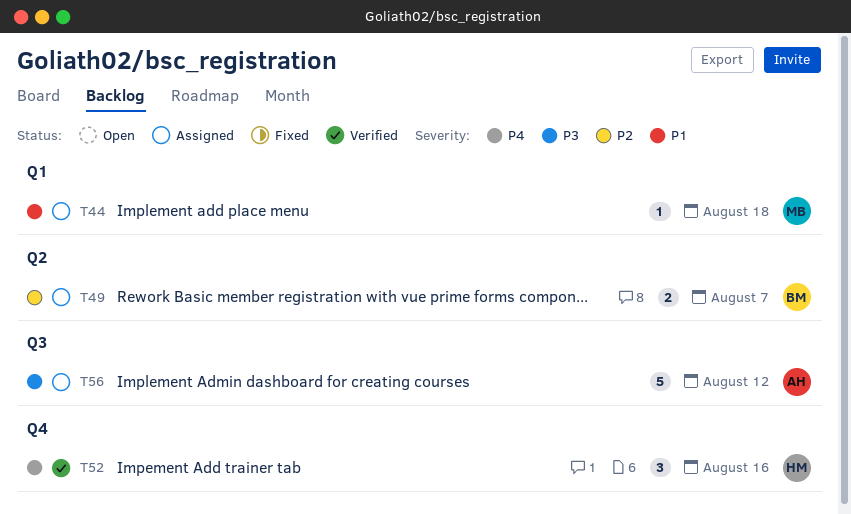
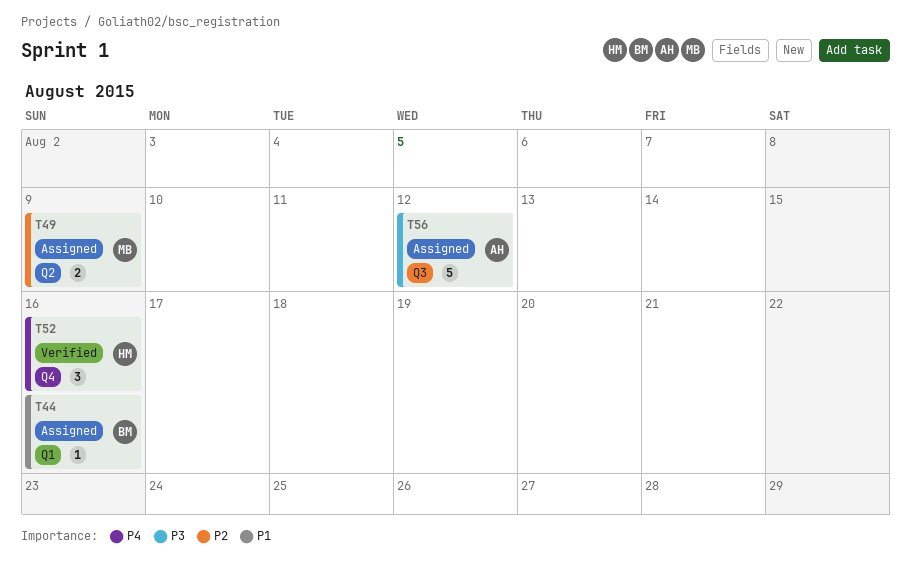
T44, owner: MB -> BM
T44, due: Aug 18 -> Aug 16
T49, owner: BM -> MB
T49, due: Aug 7 -> Aug 9

